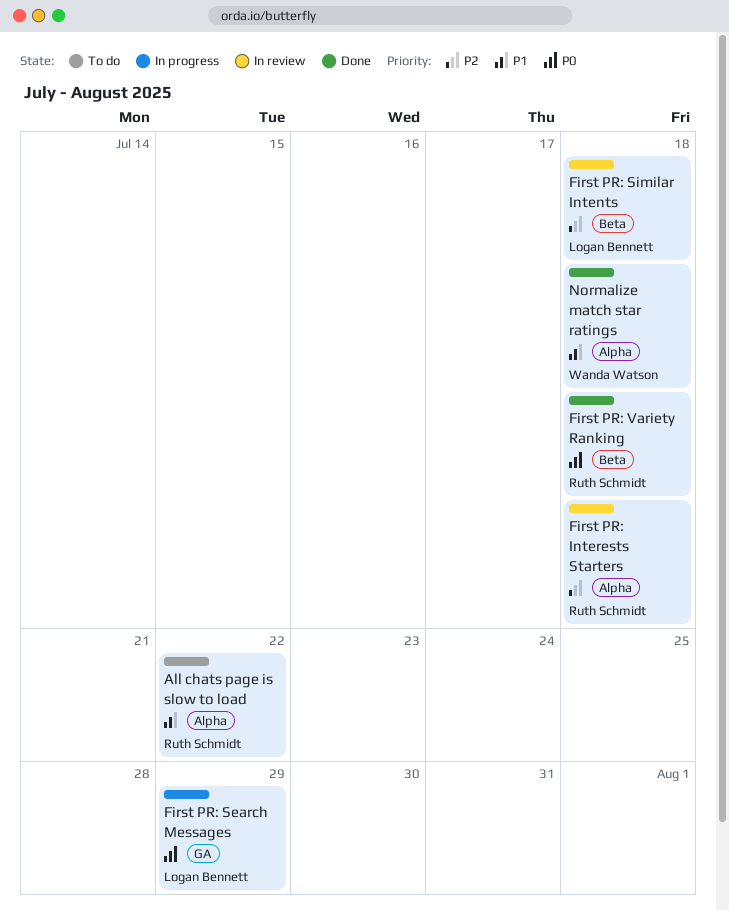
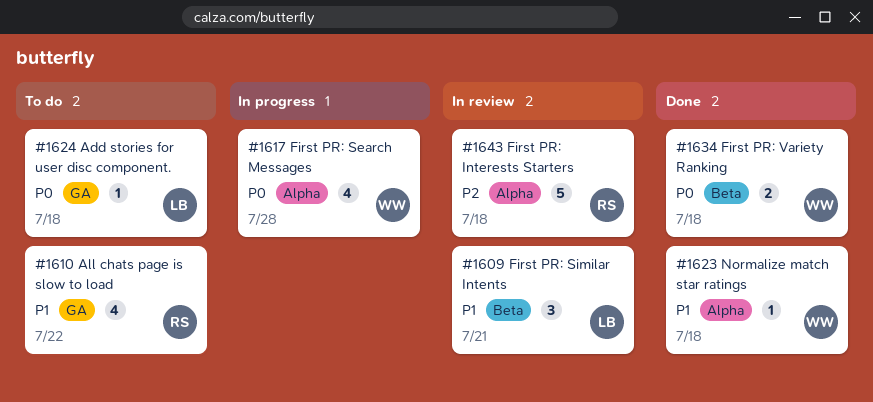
Add stories for user disc component.: none -> present
All chats page is slow to load, label: Alpha -> GA
First PR: Search Messages, owner: Logan Bennett -> Wanda Watson
First PR: Search Messages, label: GA -> Alpha
First PR: Search Messages, due: Jul 29 -> Jul 28
First PR: Similar Intents, priority: P2 -> P1
First PR: Similar Intents, due: Jul 18 -> Jul 21
First PR: Variety Ranking, owner: Ruth Schmidt -> Wanda Watson

